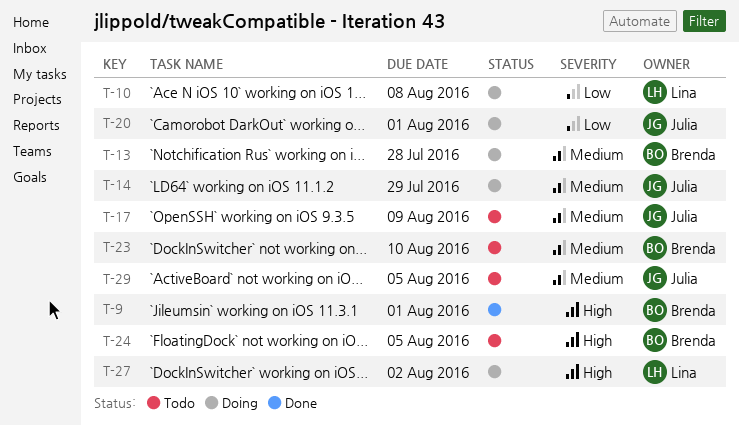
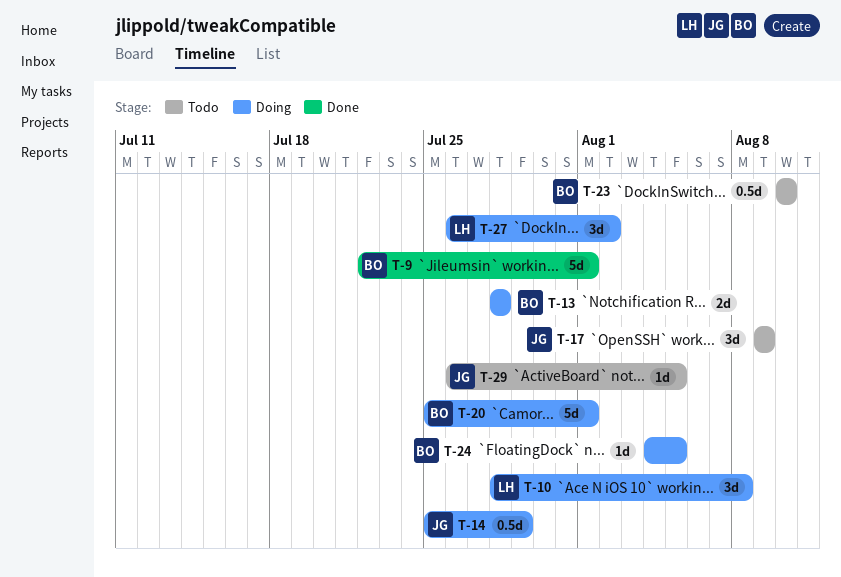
T-20, owner: Julia -> Brenda
T-24, status: Todo -> Doing

